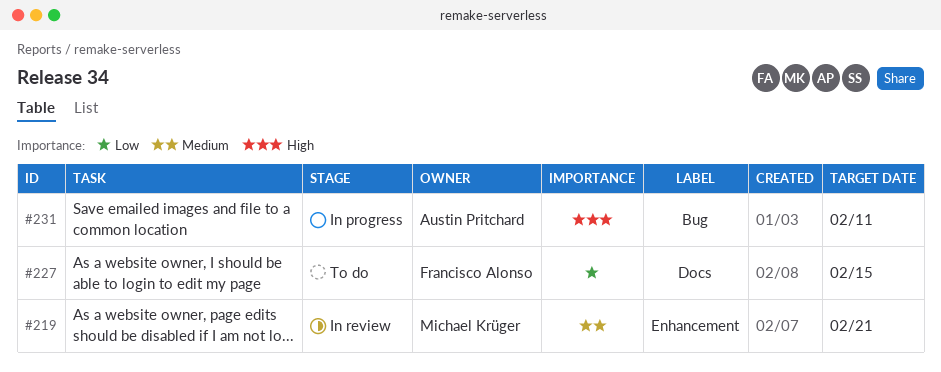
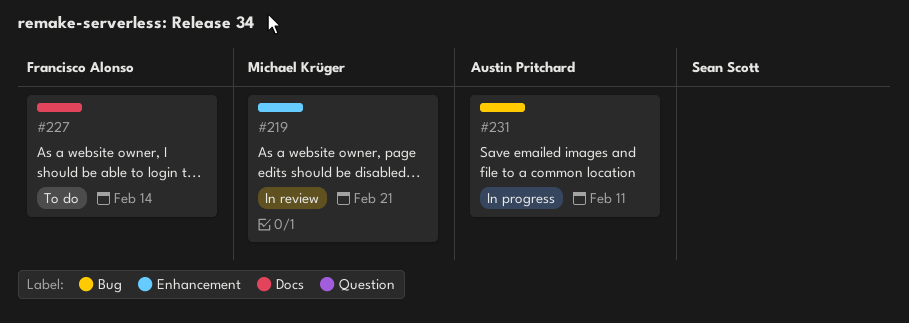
#227, due: Feb 15 -> Feb 14

